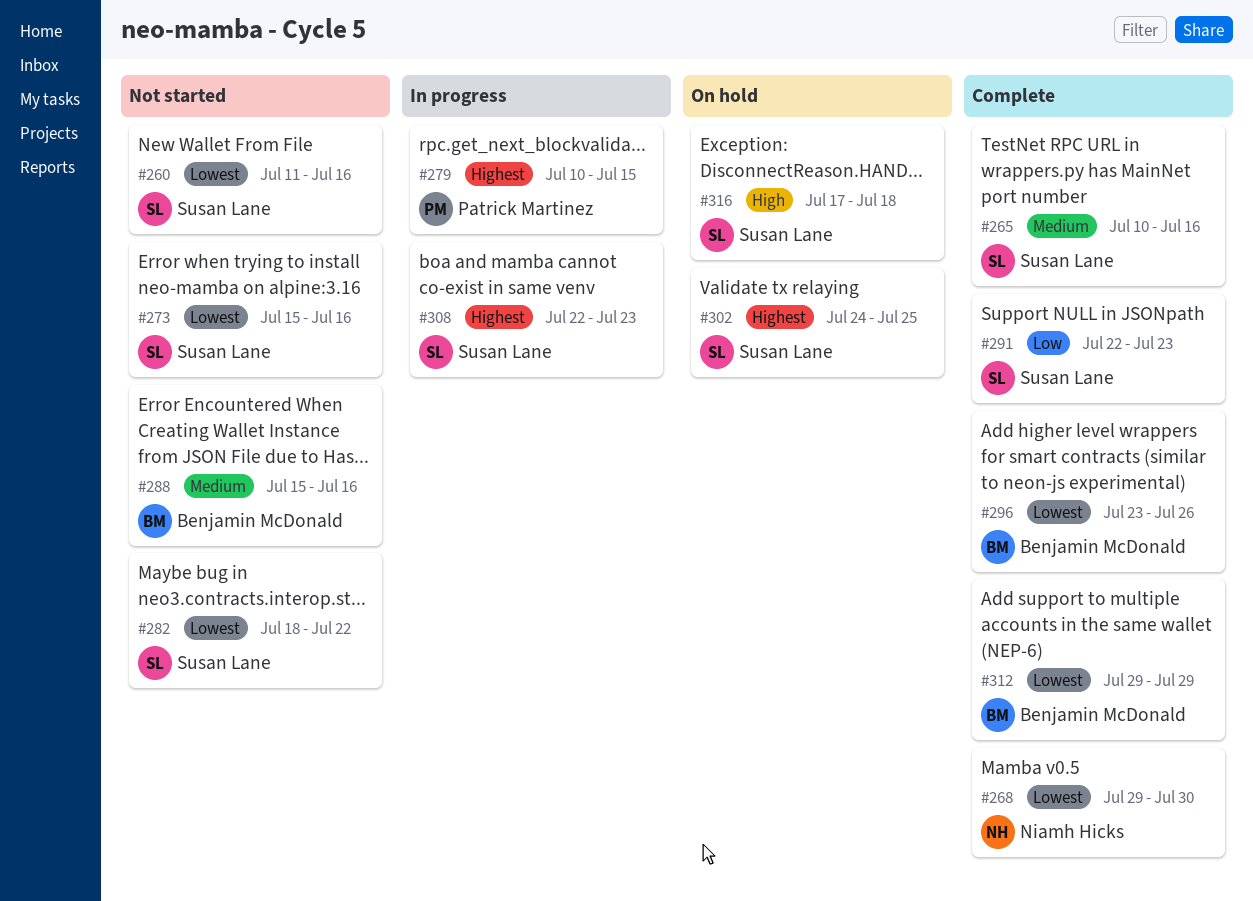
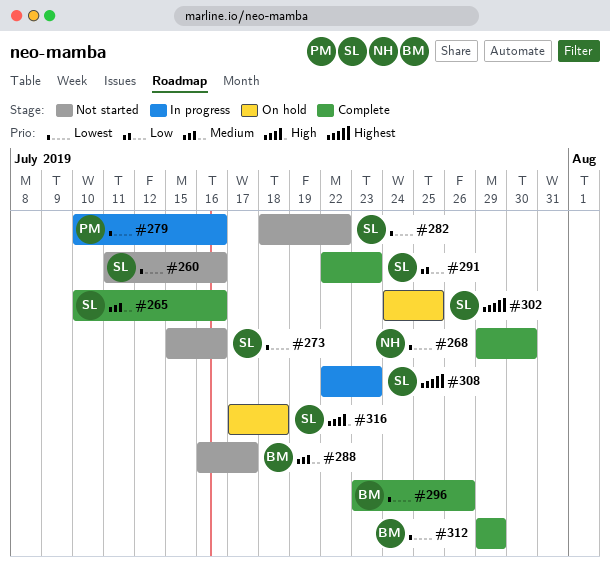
#279, priority: Highest -> Lowest
#279, due: Jul 15 -> Jul 16
#288, start: Jul 15 -> Jul 16
#288, due: Jul 16 -> Jul 17

